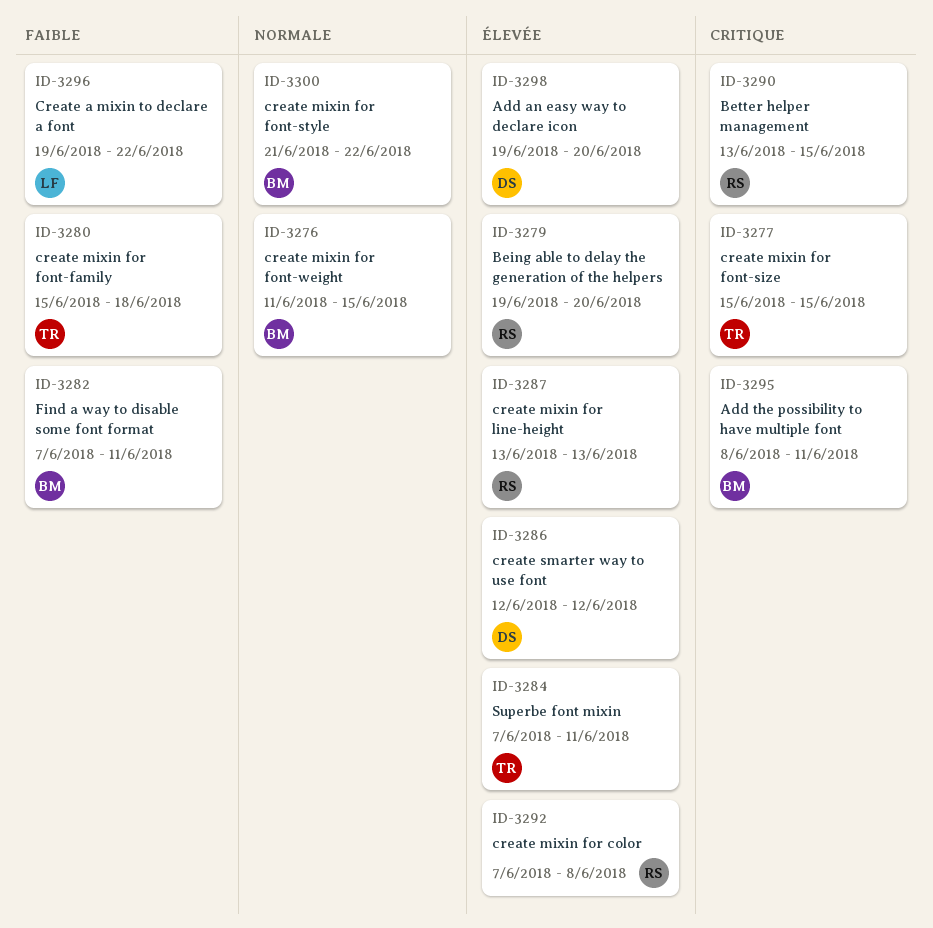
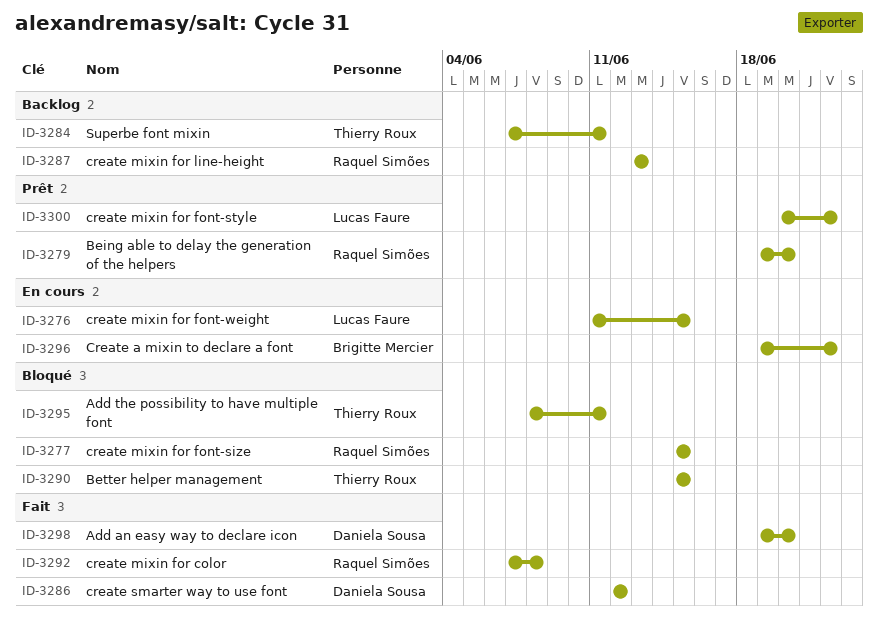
ID-3276, owner: Brigitte Mercier -> Lucas Faure
ID-3277, owner: Thierry Roux -> Raquel Simões
ID-3280: present -> none
ID-3282: present -> none
ID-3290, owner: Raquel Simões -> Thierry Roux
ID-3290, start: Jun 13 -> Jun 15
ID-3295, owner: Brigitte Mercier -> Thierry Roux
ID-3296, owner: Lucas Faure -> Brigitte Mercier
ID-3300, owner: Brigitte Mercier -> Lucas Faure
ID-3300, start: Jun 21 -> Jun 20

